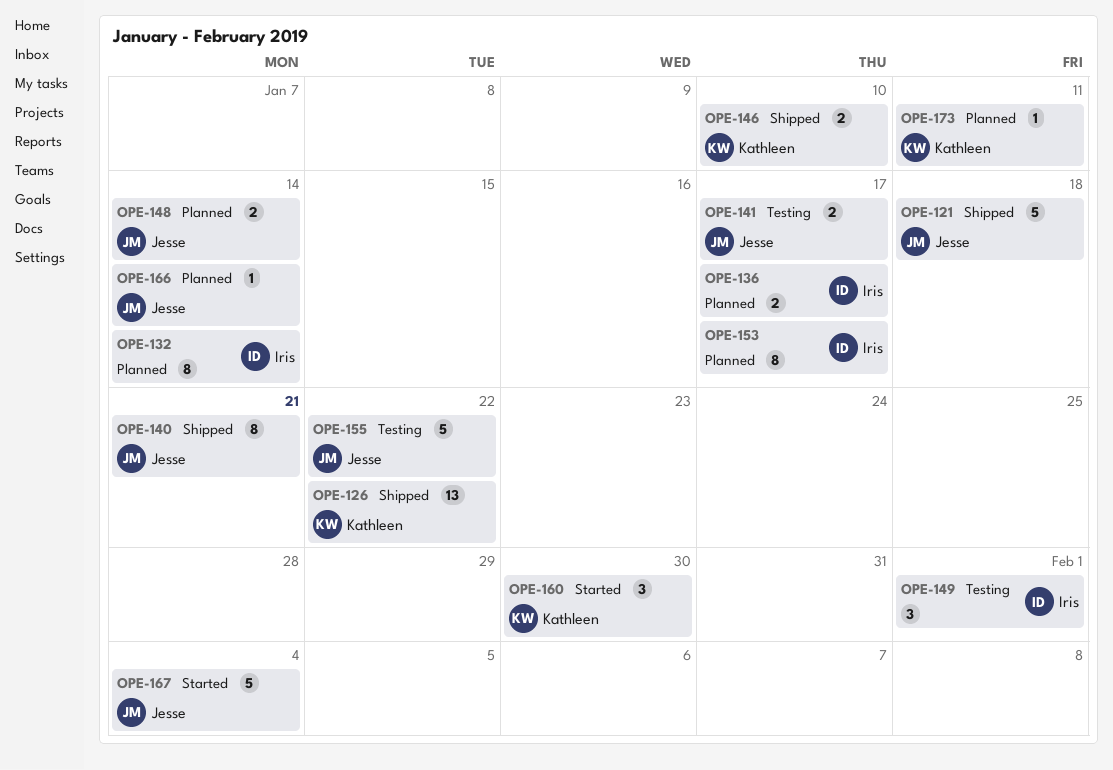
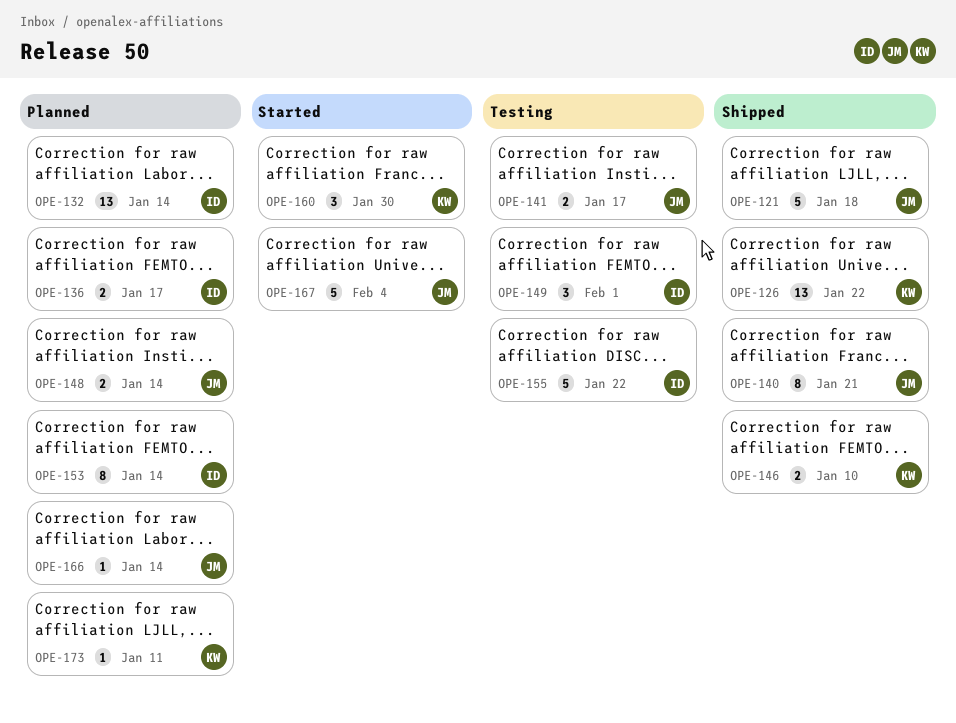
OPE-132, estimate: 8 -> 13
OPE-153, due: Jan 17 -> Jan 14
OPE-155, owner: Jesse -> Iris

